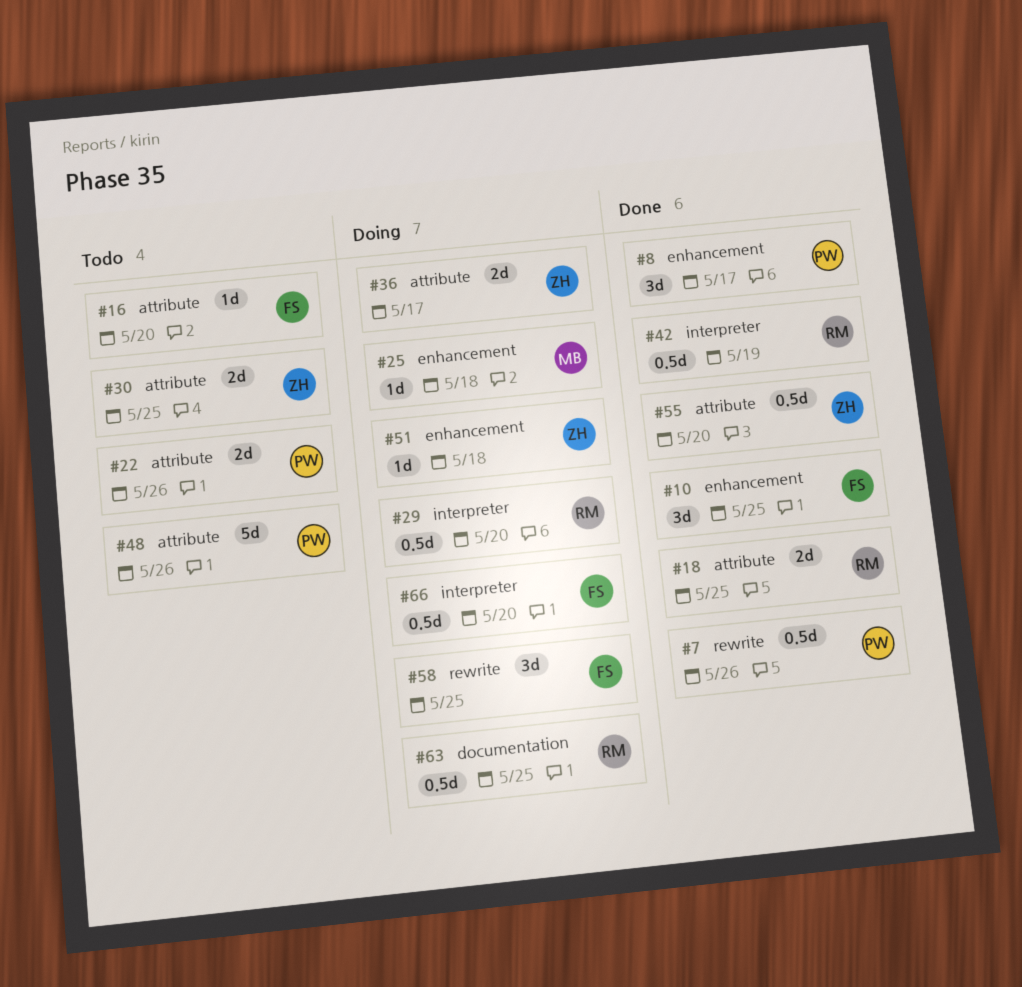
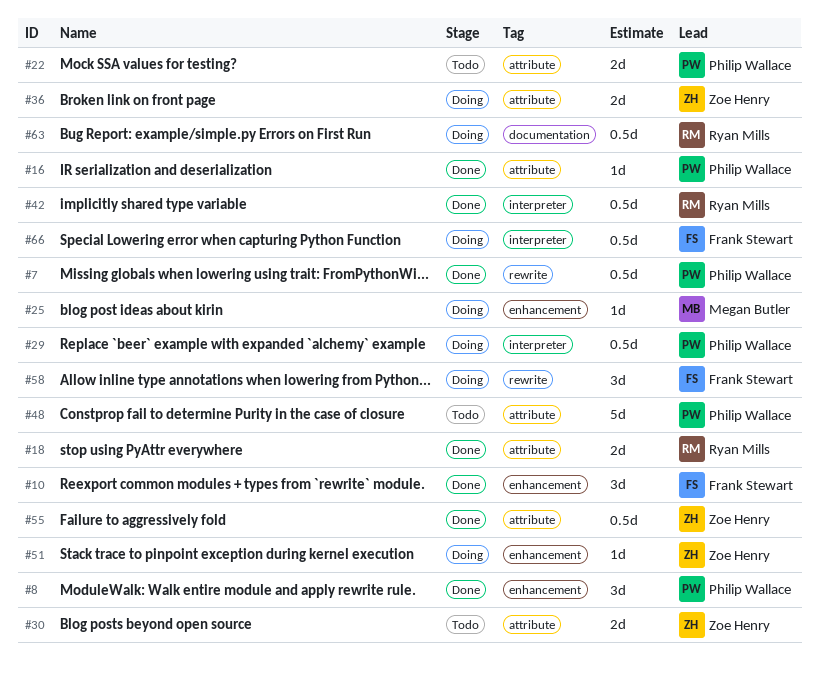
#16, status: Todo -> Done
#16, owner: Frank Stewart -> Philip Wallace
#29, owner: Ryan Mills -> Philip Wallace

